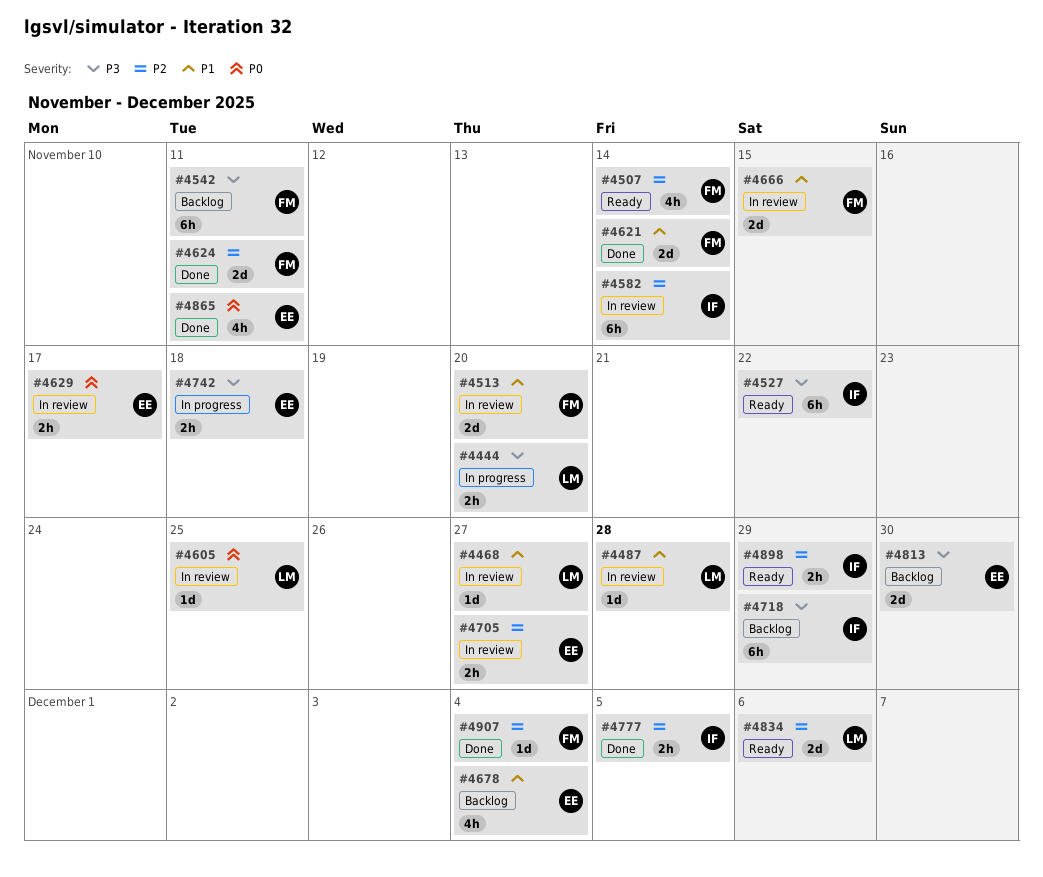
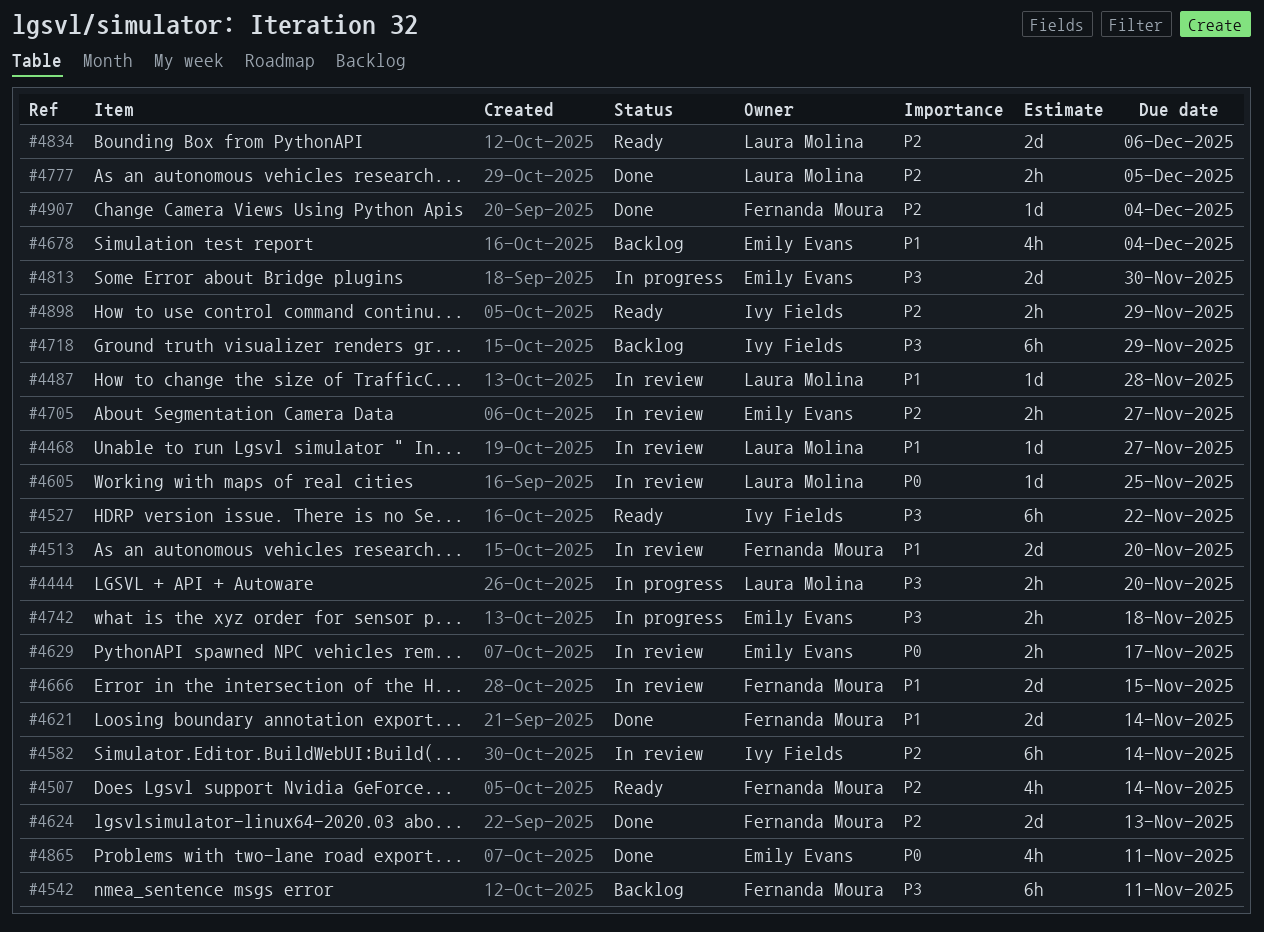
#4624, due: Nov 11 -> Nov 13
#4777, owner: Ivy Fields -> Laura Molina
#4813, status: Backlog -> In progress

